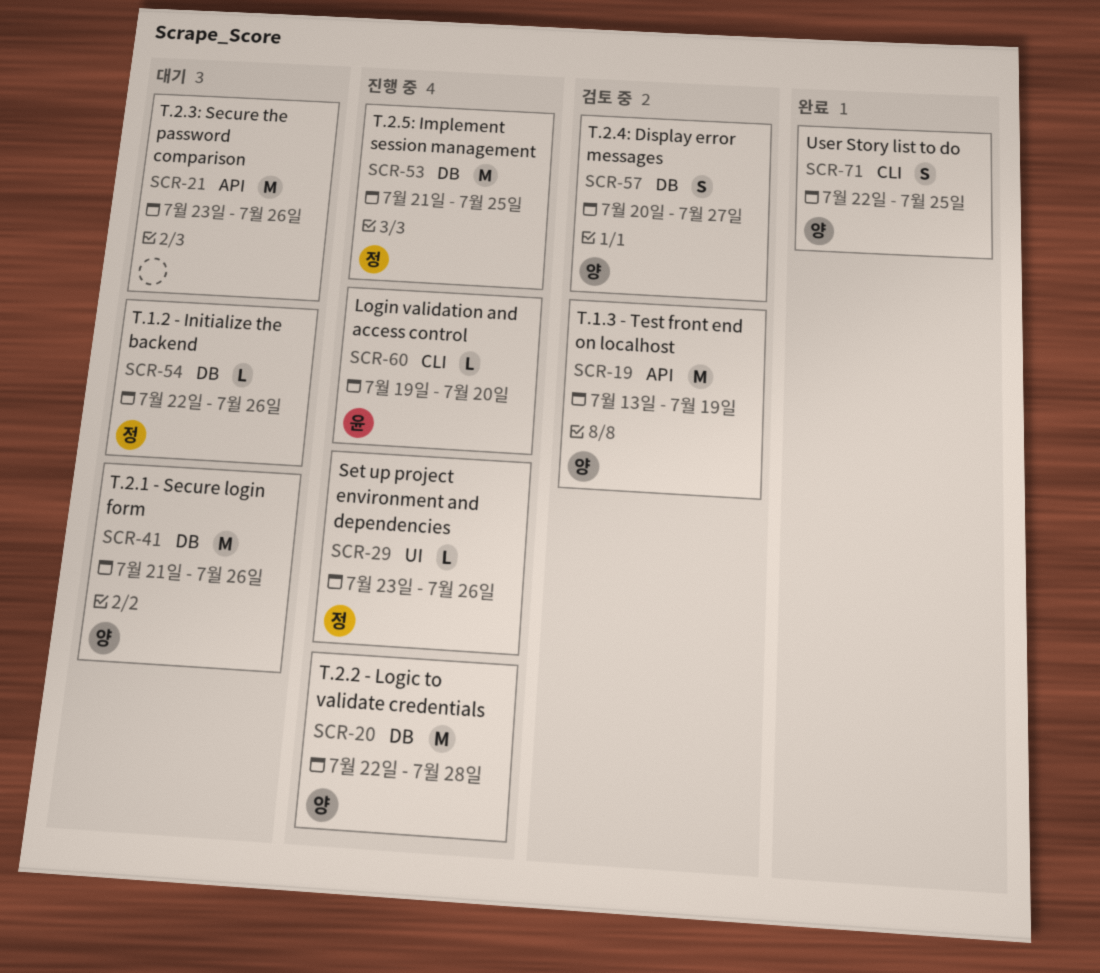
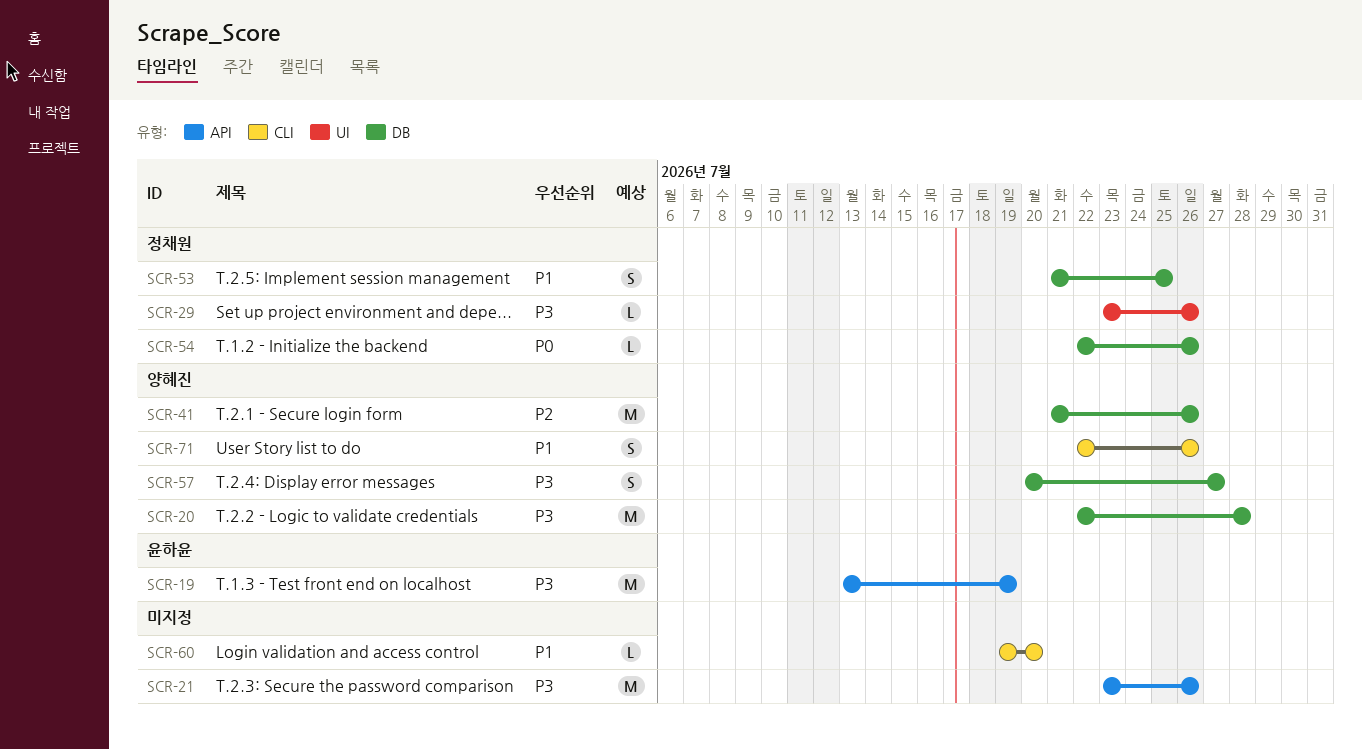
SCR-19, owner: 양혜진 -> 윤하윤
SCR-53, estimate: M -> S
SCR-60, owner: 윤하윤 -> none
SCR-71, due: Jul 25 -> Jul 26

